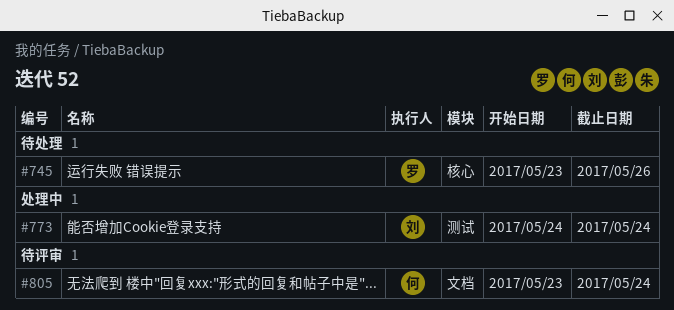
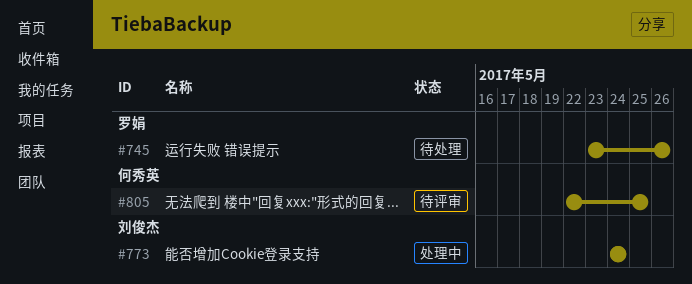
#805, start: May 23 -> May 22
#805, due: May 24 -> May 25

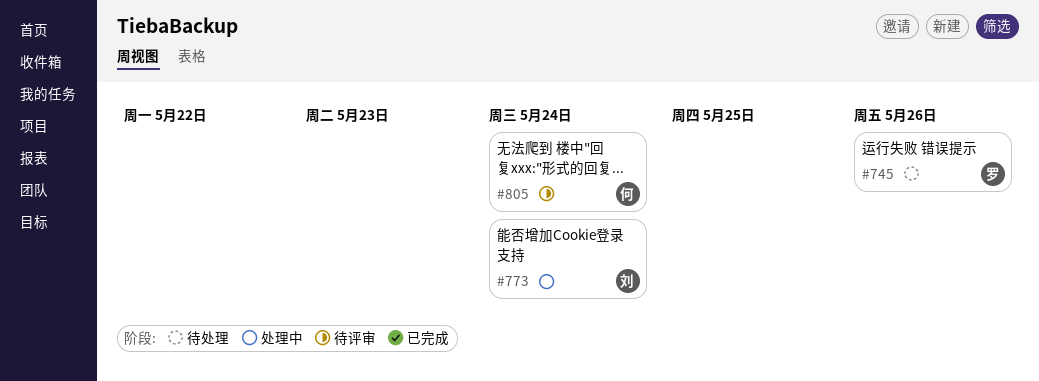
#805, due: May 25 -> May 24

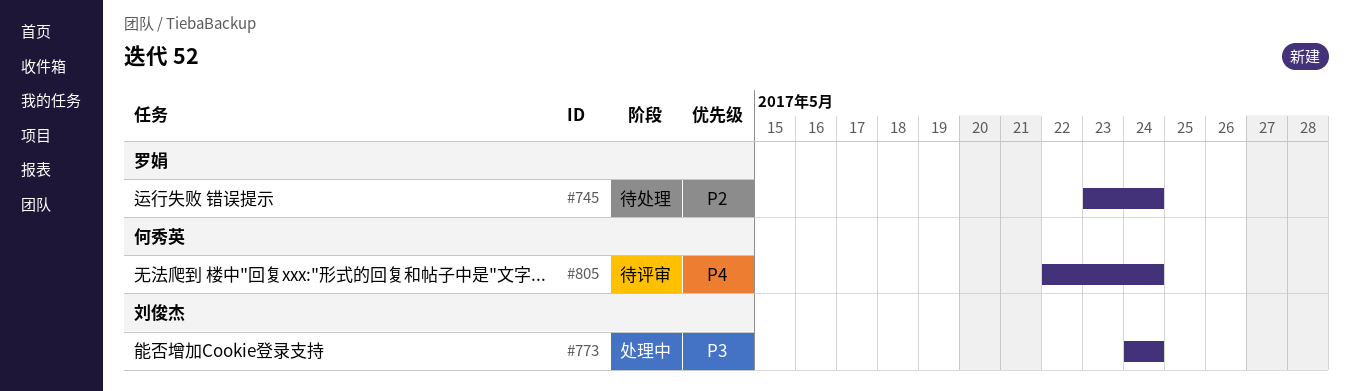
#745, due: May 26 -> May 24

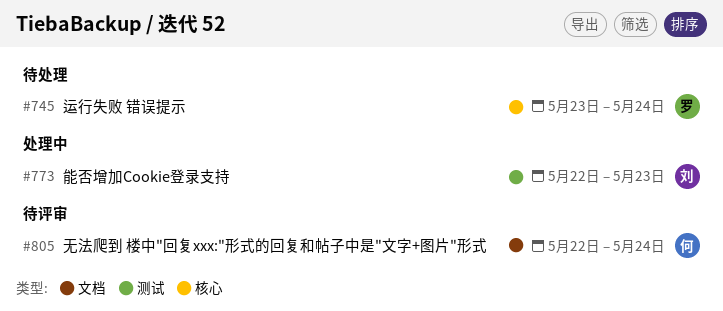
#773, start: May 24 -> May 22
#773, due: May 24 -> May 23

